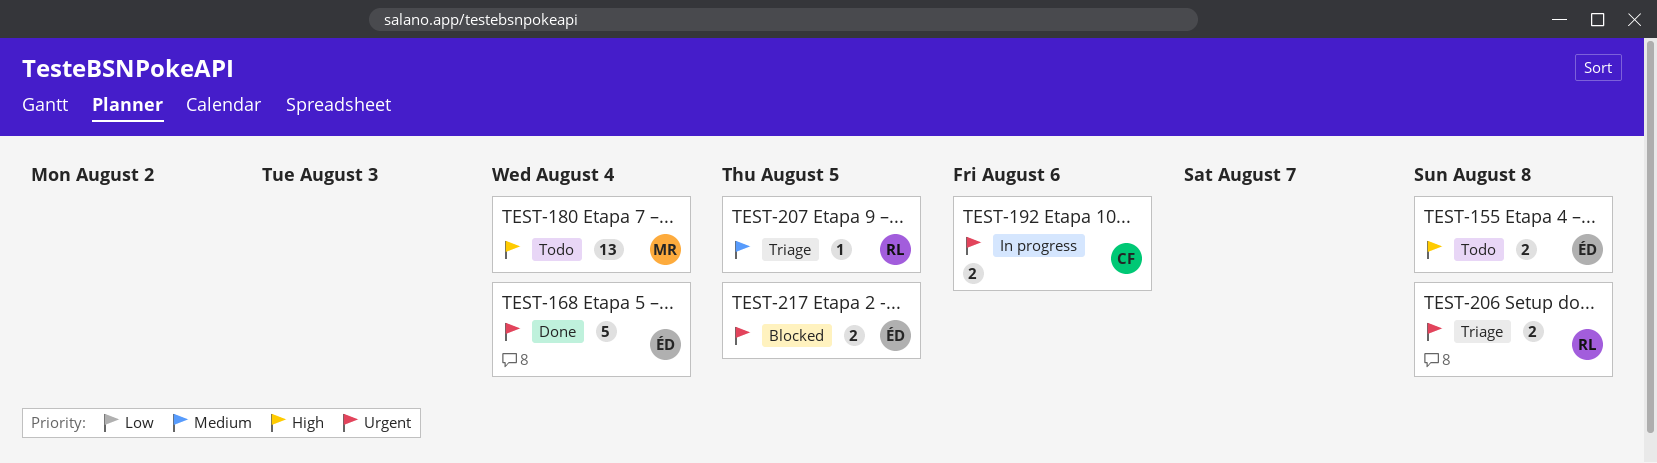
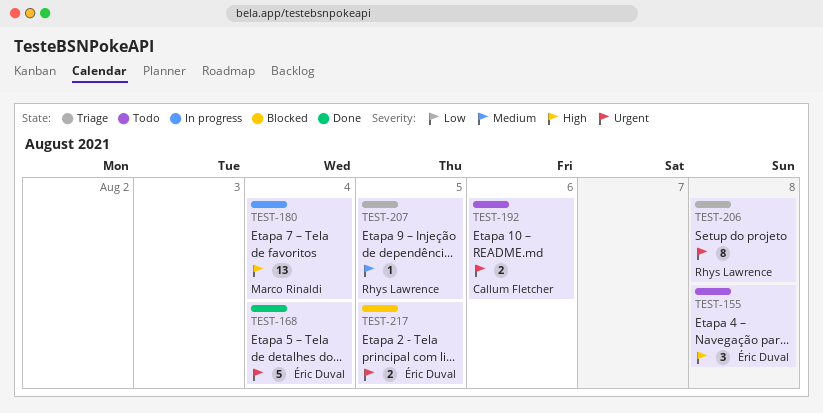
TEST-155, estimate: 2 -> 3
TEST-180, status: Todo -> In progress
TEST-192, status: In progress -> Todo
TEST-206, estimate: 2 -> 8

